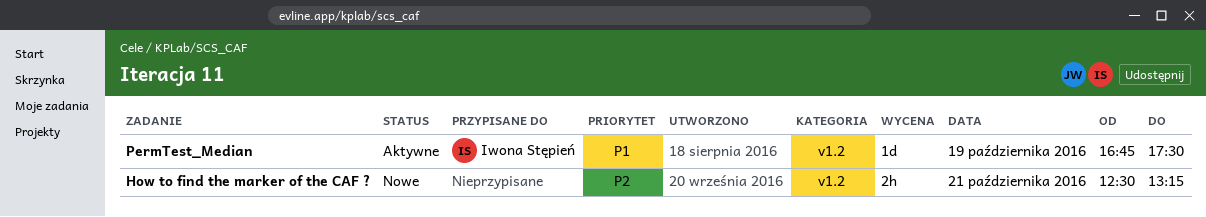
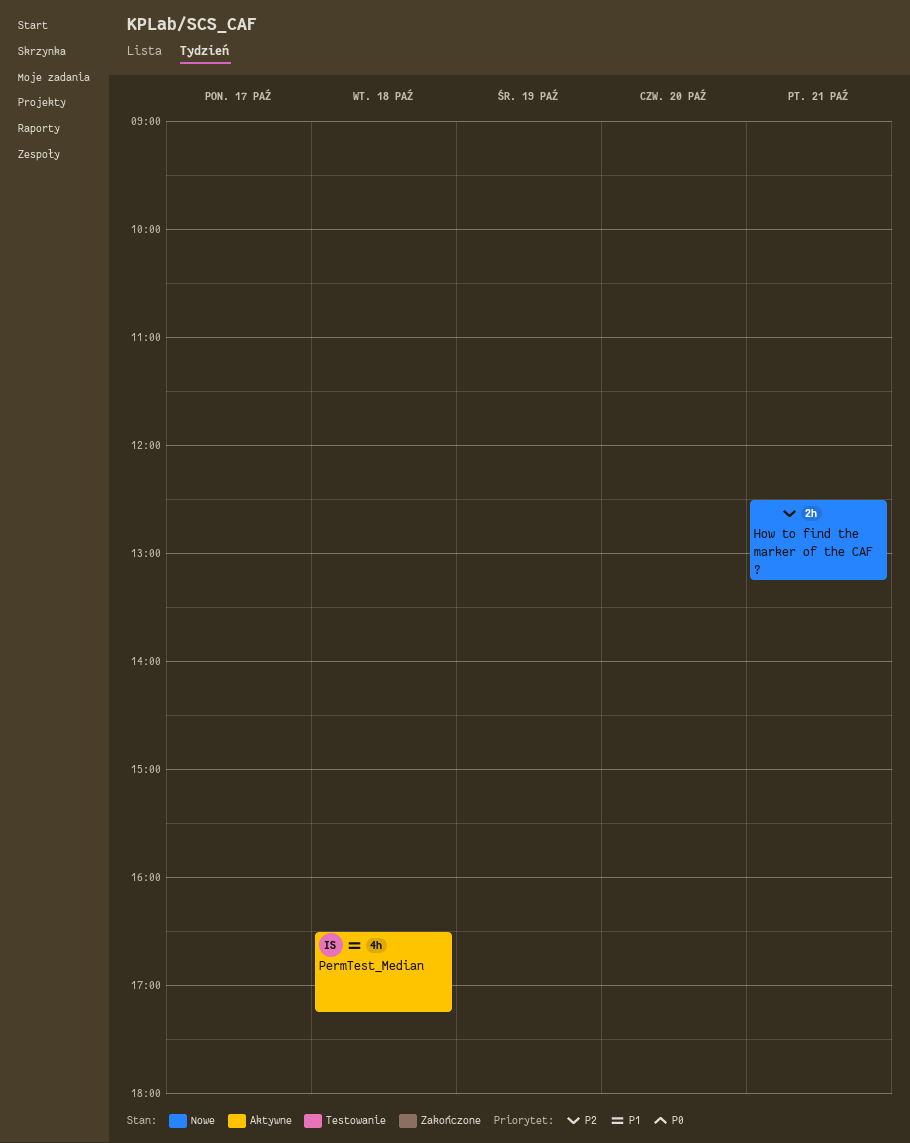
PermTest_Median, estimate: 1d -> 4h
PermTest_Median, day: Oct 19 -> Oct 18
PermTest_Median, begins: 16:45 -> 16:30
PermTest_Median, ends: 17:30 -> 17:15

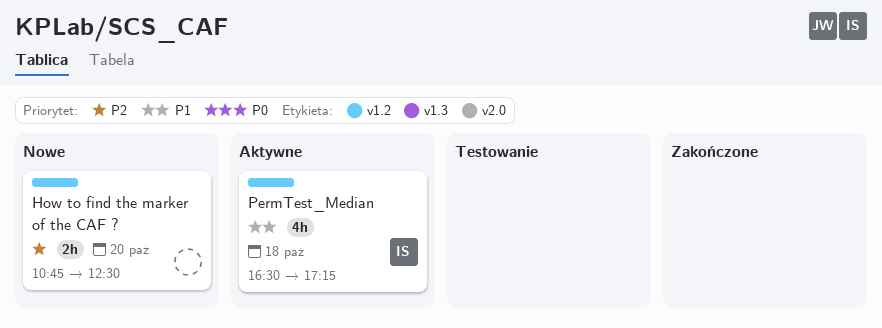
How to find the marker of the CAF ?, day: Oct 21 -> Oct 20
How to find the marker of the CAF ?, begins: 12:30 -> 10:45
How to find the marker of the CAF ?, ends: 13:15 -> 12:30

